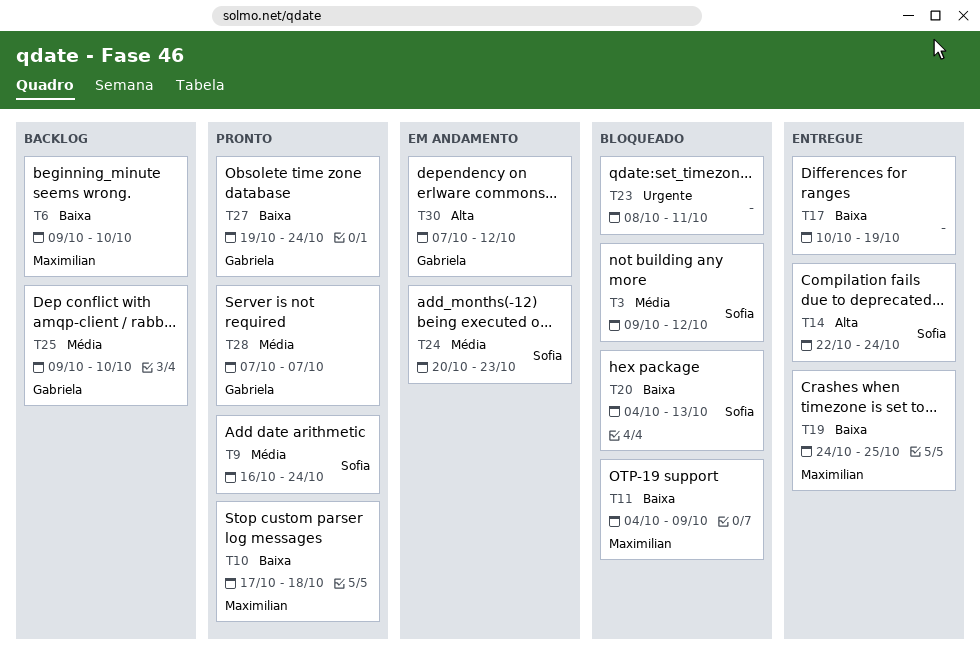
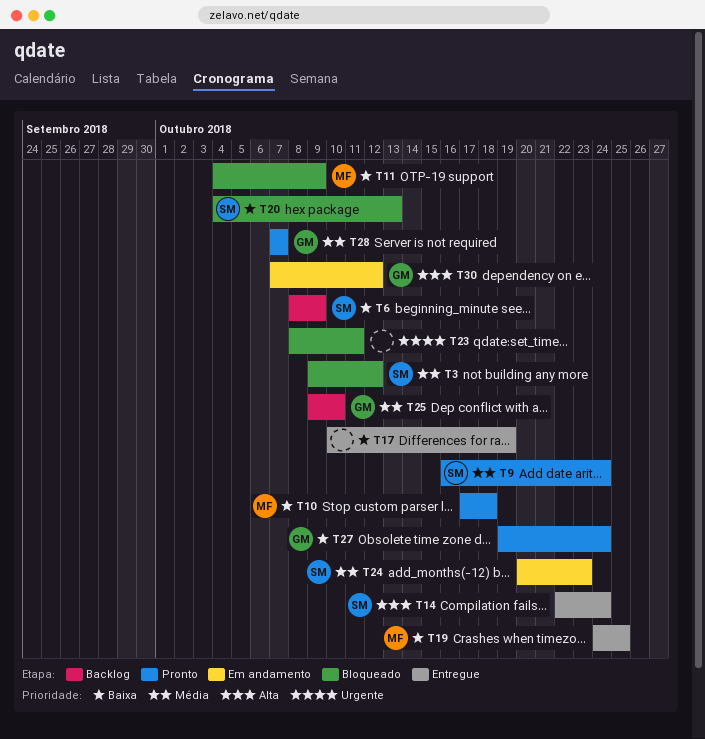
T6, owner: Maximilian -> Sofia
T6, start: Oct 9 -> Oct 8
T6, due: Oct 10 -> Oct 9

